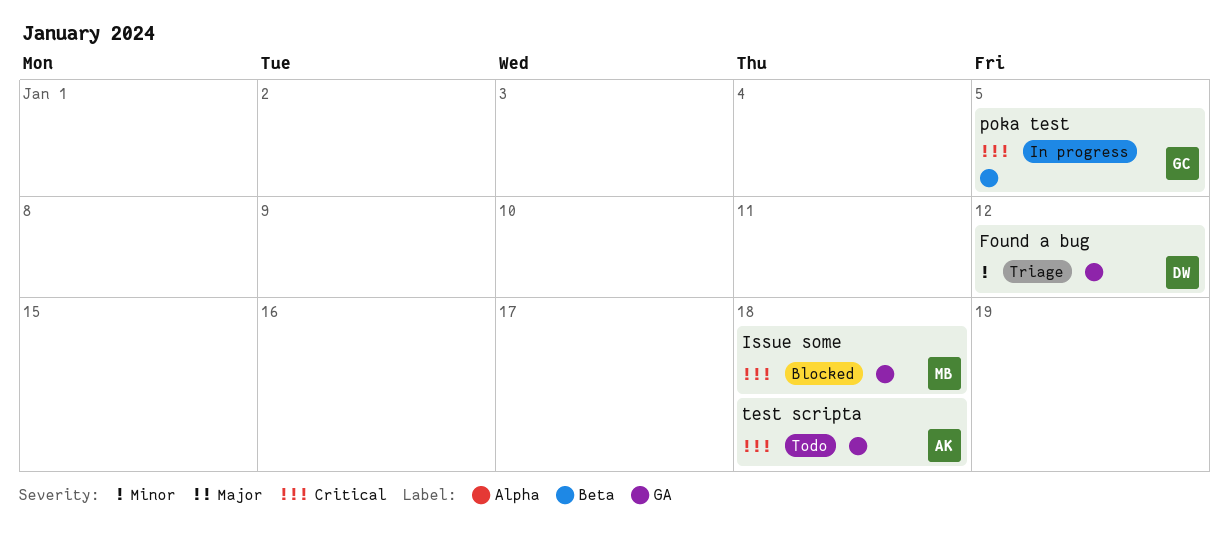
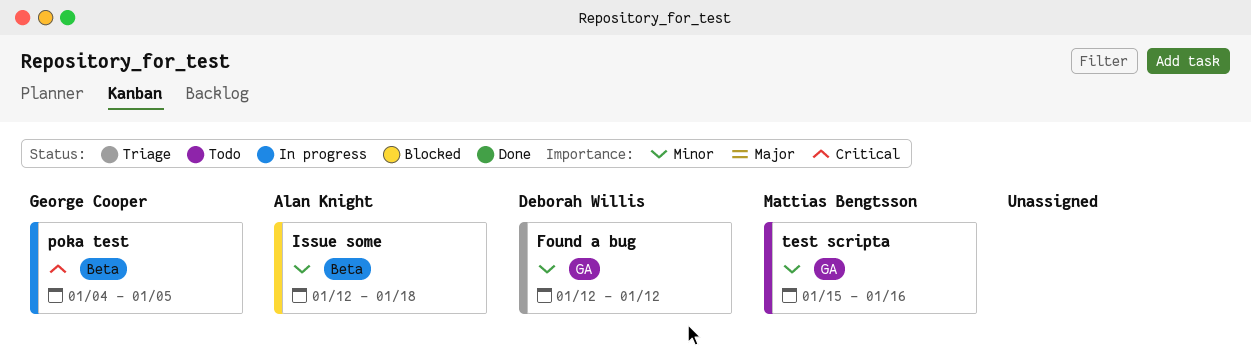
Issue some, owner: Mattias Bengtsson -> Alan Knight
Issue some, priority: Critical -> Minor
Issue some, label: GA -> Beta
test scripta, owner: Alan Knight -> Mattias Bengtsson
test scripta, priority: Critical -> Minor
test scripta, due: Jan 18 -> Jan 16

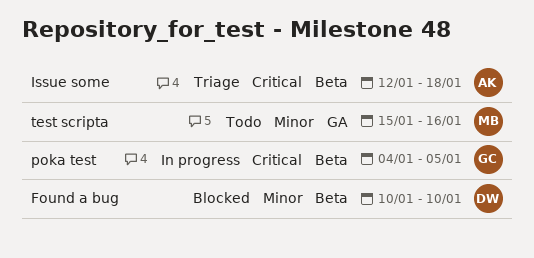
Found a bug, status: Triage -> Blocked
Found a bug, label: GA -> Beta
Found a bug, start: Jan 12 -> Jan 10
Found a bug, due: Jan 12 -> Jan 10
Issue some, status: Blocked -> Triage
Issue some, priority: Minor -> Critical

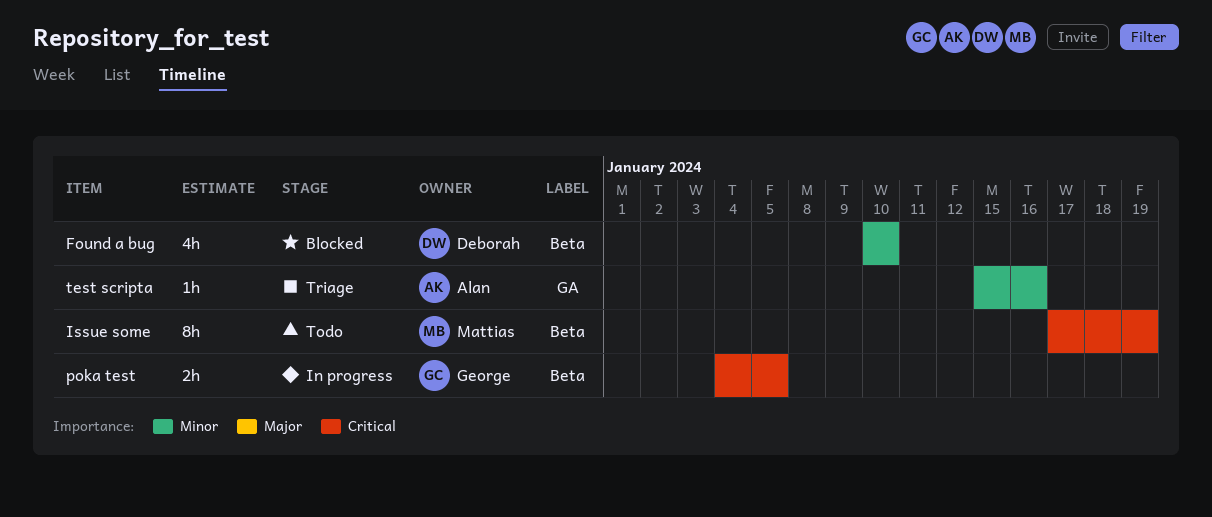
Issue some, status: Triage -> Todo
Issue some, owner: Alan -> Mattias
Issue some, start: Jan 12 -> Jan 17
Issue some, due: Jan 18 -> Jan 19
test scripta, status: Todo -> Triage
test scripta, owner: Mattias -> Alan

